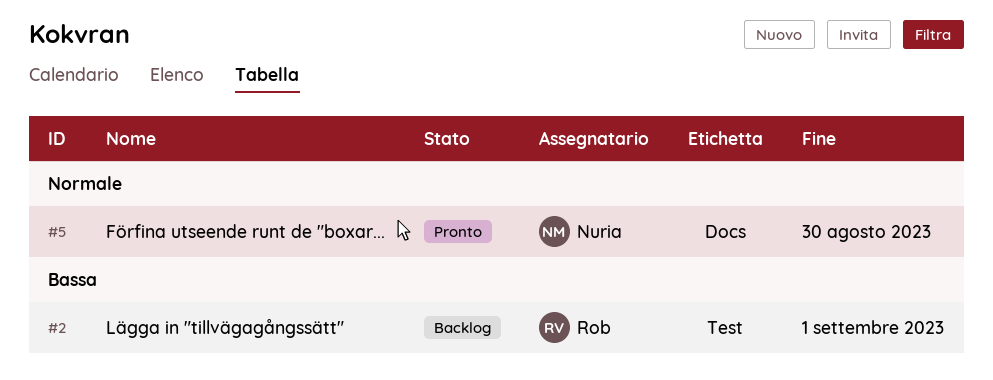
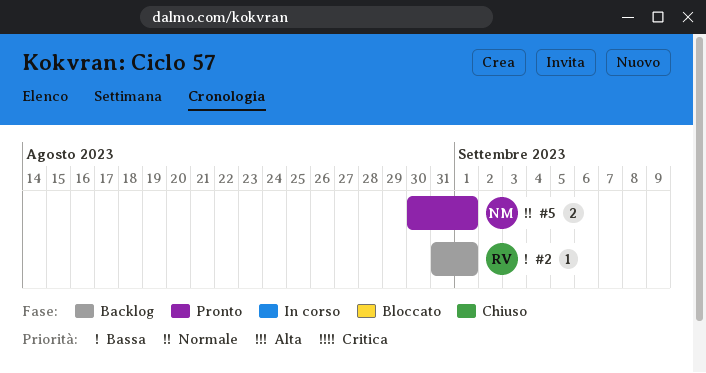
#5, due: Aug 30 -> Sep 1

